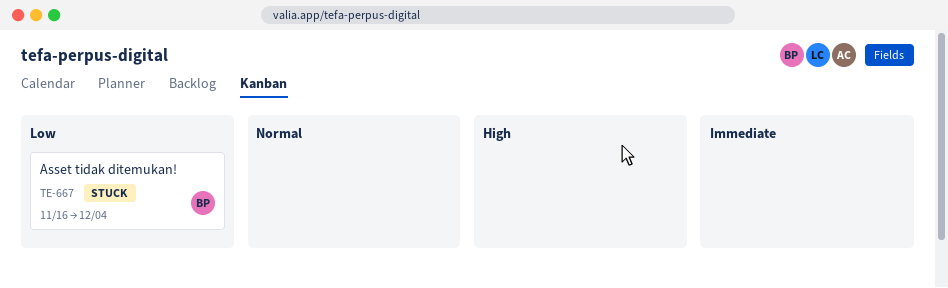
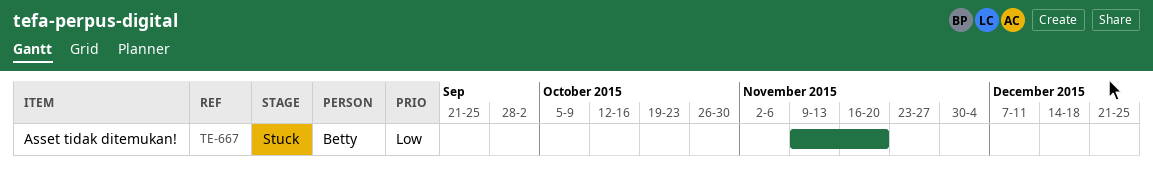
TE-667, start: Nov 16 -> Nov 9
TE-667, due: Dec 4 -> Nov 20

